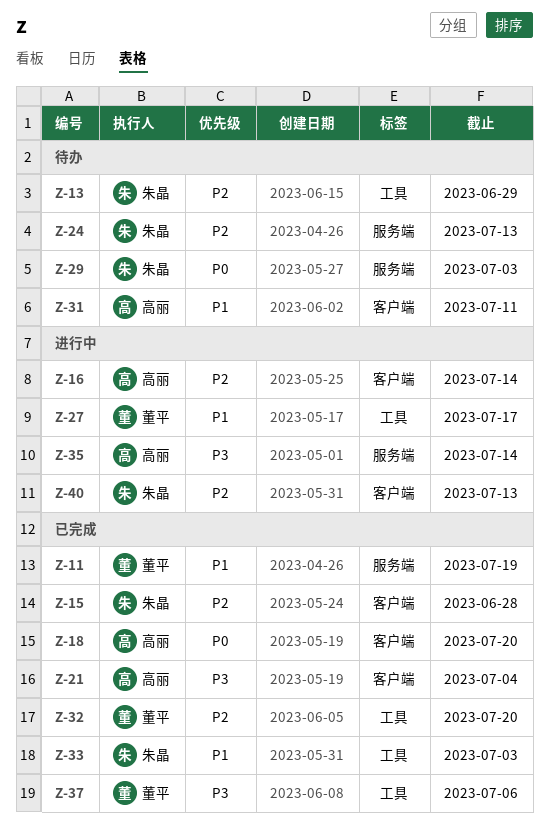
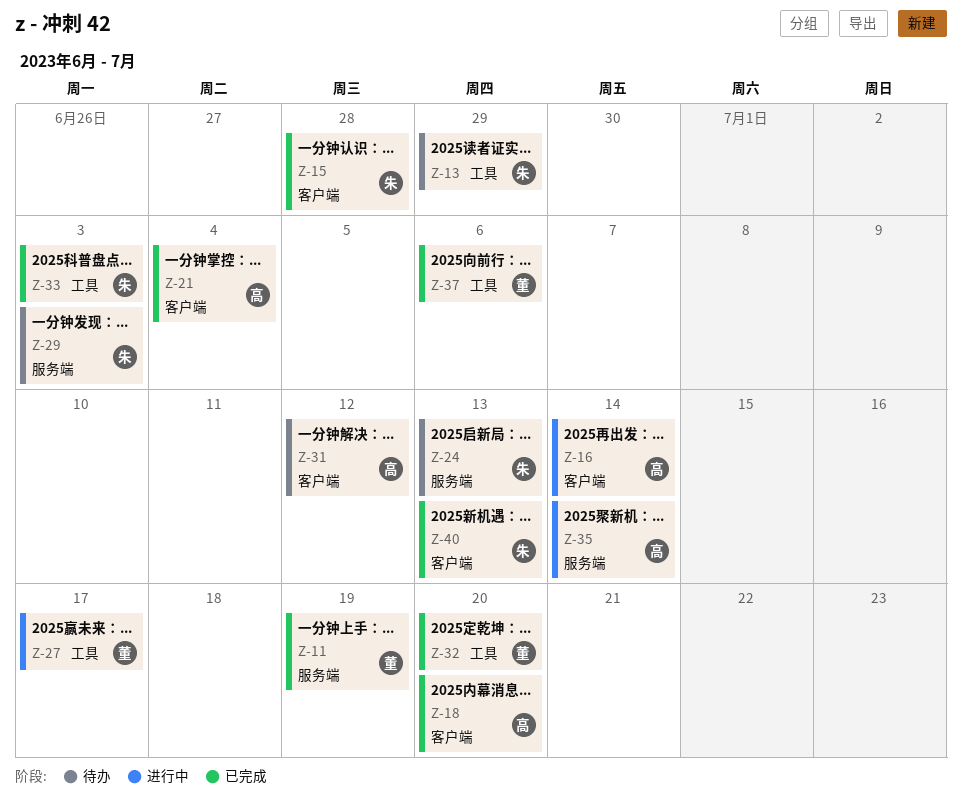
Z-31, due: Jul 11 -> Jul 12
Z-40, status: 进行中 -> 已完成

